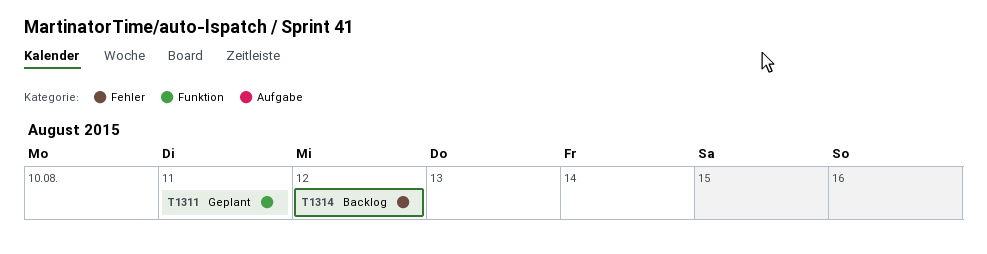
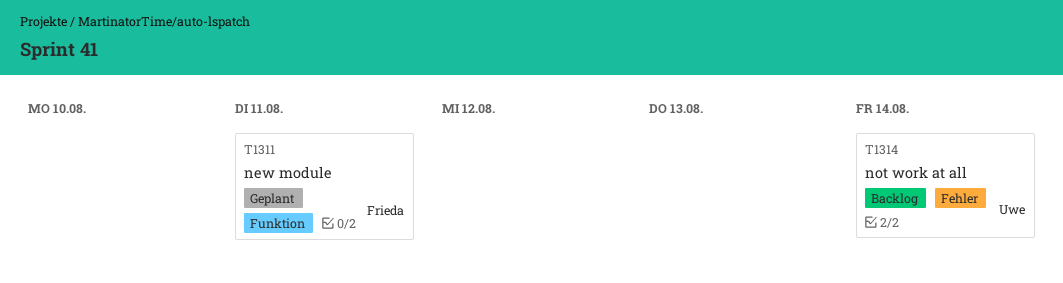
T1314, due: Aug 12 -> Aug 14

